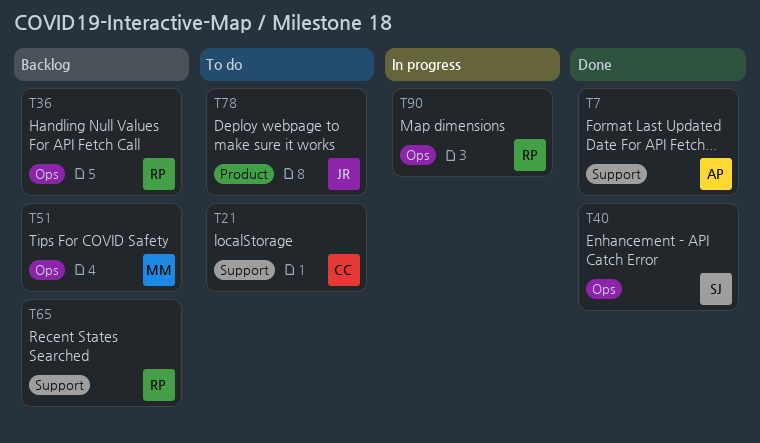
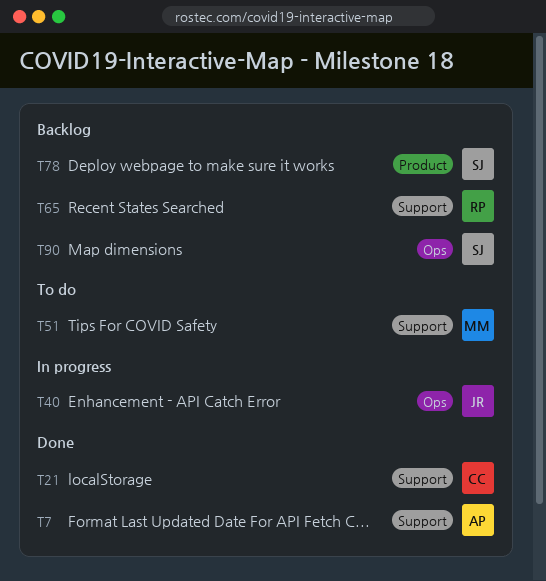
T21, status: To do -> Done
T36: present -> none
T40, status: Done -> In progress
T40, owner: SJ -> JR
T51, status: Backlog -> To do
T51, label: Ops -> Support
T78, status: To do -> Backlog
T78, owner: JR -> SJ
T90, status: In progress -> Backlog
T90, owner: RP -> SJ

